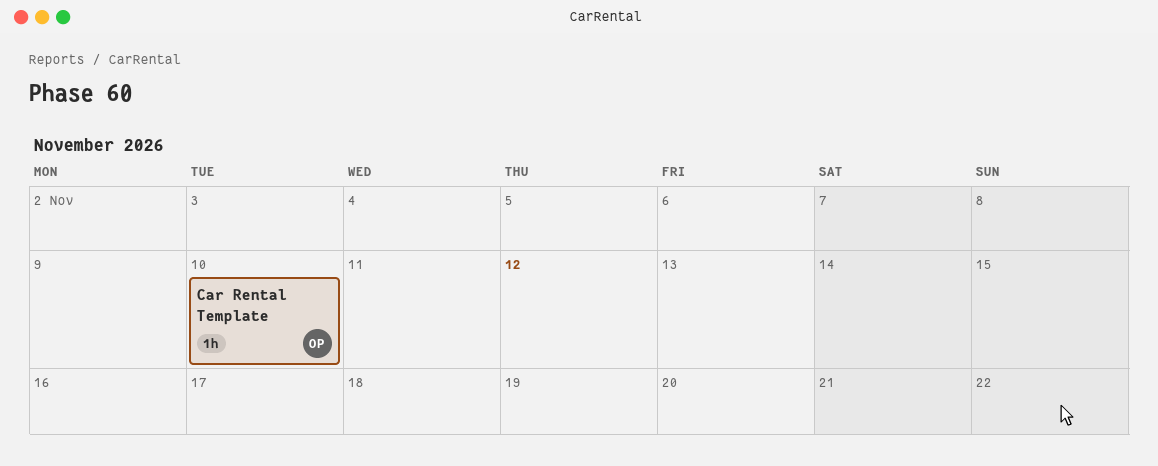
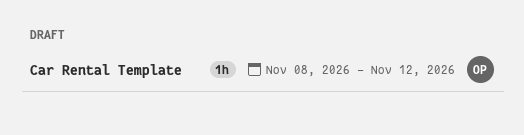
Car Rental Template, due: Nov 10 -> Nov 12

